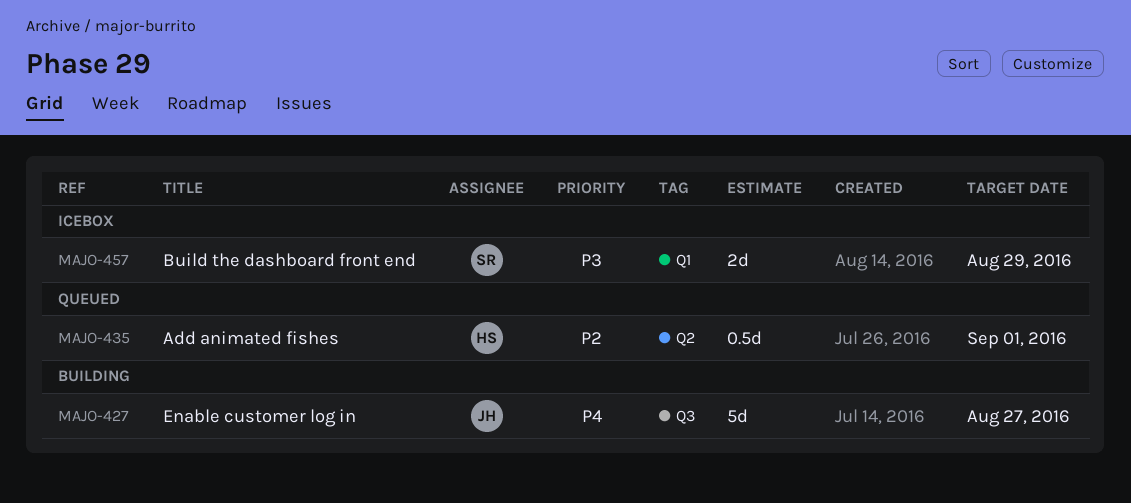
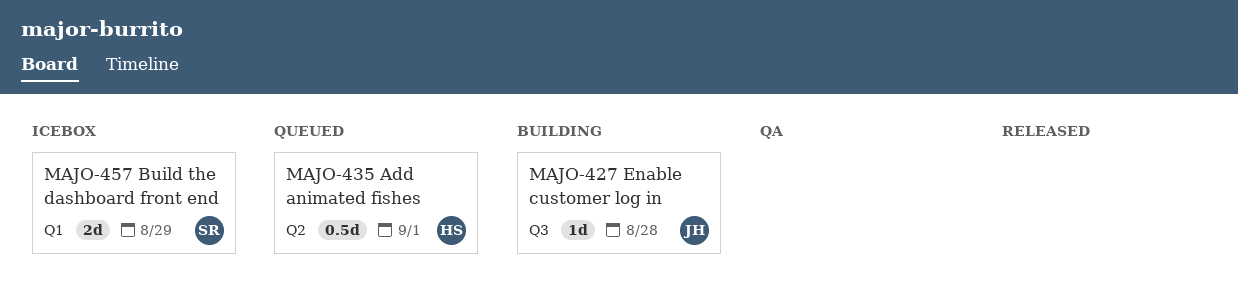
MAJO-427, estimate: 5d -> 1d
MAJO-427, due: Aug 27 -> Aug 28

